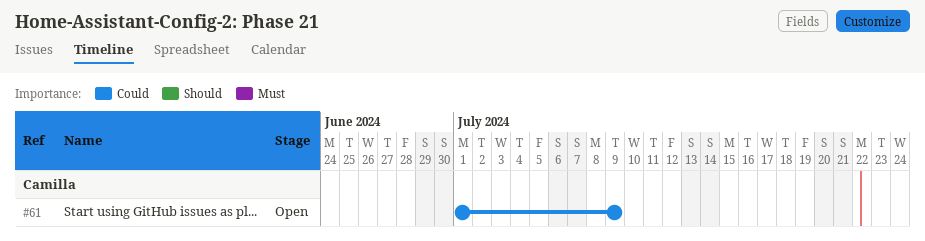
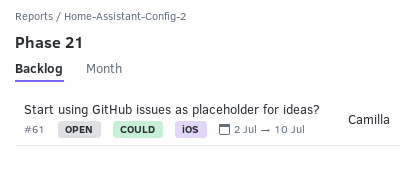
#61, start: Jul 1 -> Jul 2
#61, due: Jul 9 -> Jul 10

